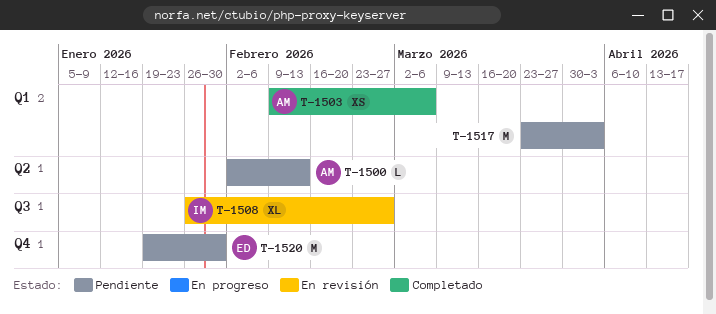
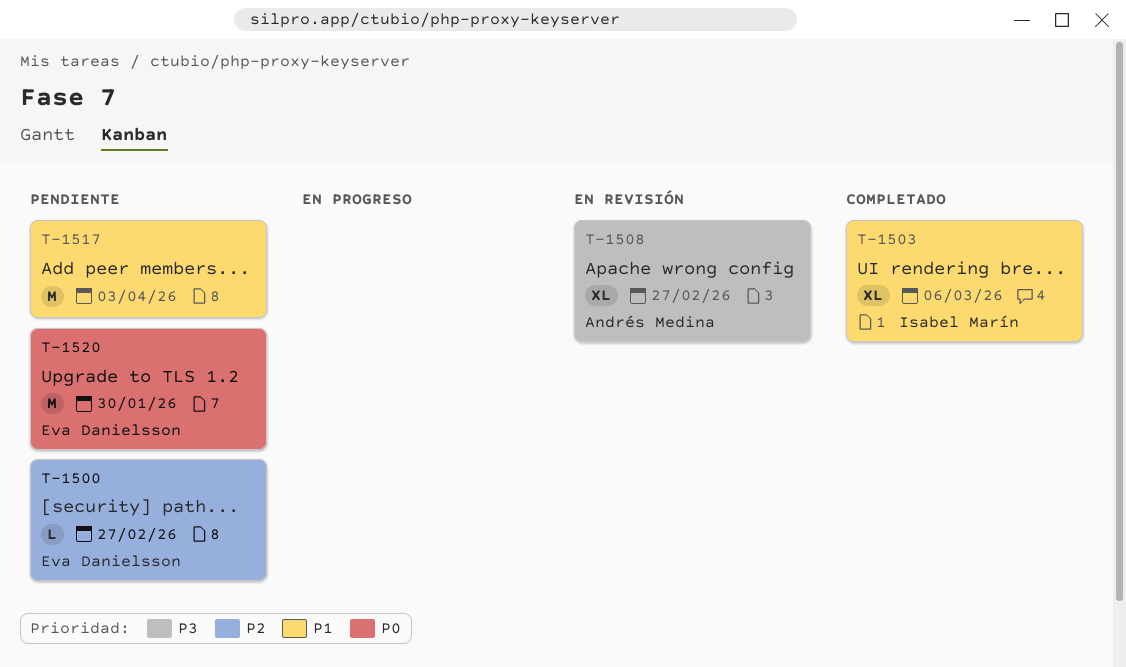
T-1500, owner: Andrés Medina -> Eva Danielsson
T-1500, due: Feb 13 -> Feb 27
T-1503, owner: Andrés Medina -> Isabel Marín
T-1503, estimate: XS -> XL
T-1508, owner: Isabel Marín -> Andrés Medina

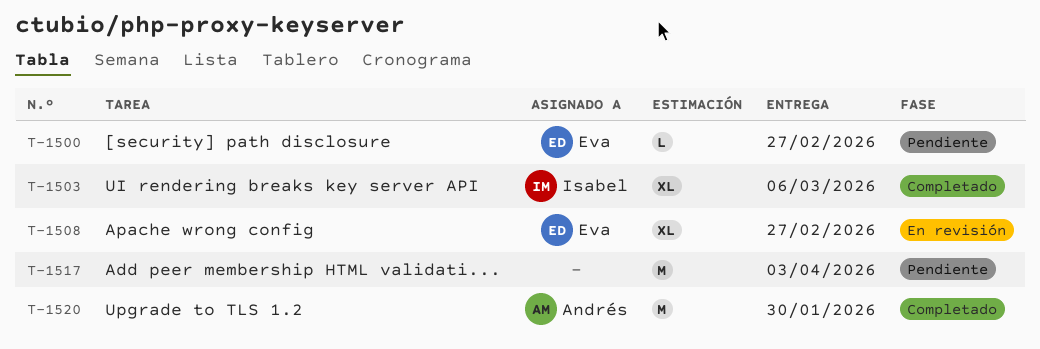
T-1508, owner: Andrés Medina -> Eva Danielsson
T-1520, status: Pendiente -> Completado
T-1520, owner: Eva Danielsson -> Andrés Medina

